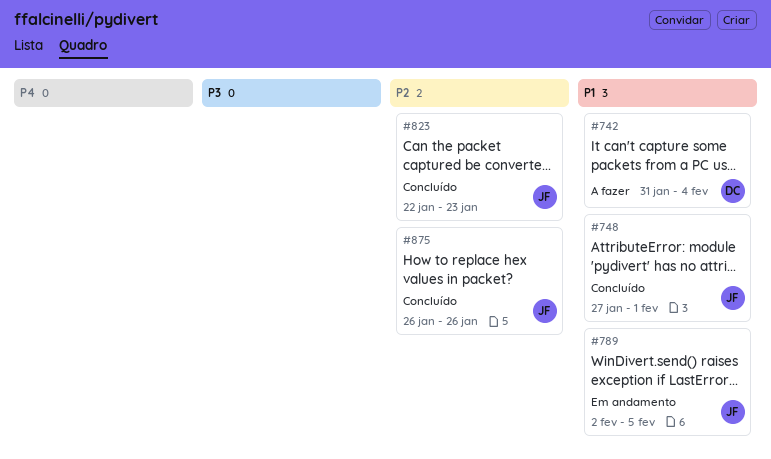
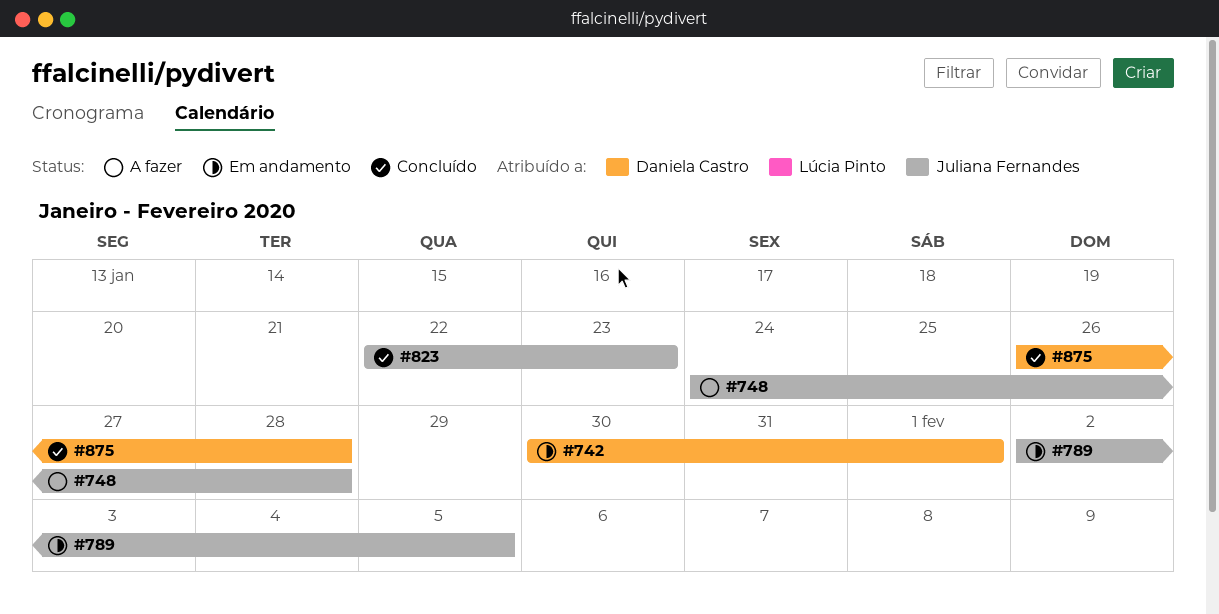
#742, status: A fazer -> Em andamento
#742, start: Jan 31 -> Jan 30
#742, due: Feb 4 -> Feb 1
#748, status: Concluído -> A fazer
#748, start: Jan 27 -> Jan 24
#748, due: Feb 1 -> Jan 28
#875, owner: Juliana Fernandes -> Daniela Castro
#875, due: Jan 26 -> Jan 28

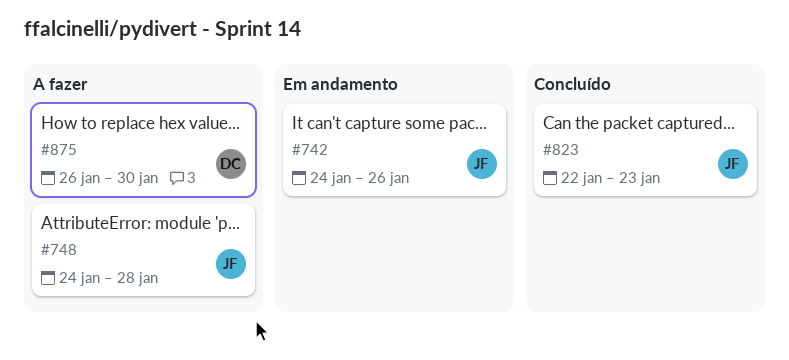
#742, owner: Daniela Castro -> Juliana Fernandes
#742, start: Jan 30 -> Jan 24
#742, due: Feb 1 -> Jan 26
#789: present -> none
#875, status: Concluído -> A fazer
#875, due: Jan 28 -> Jan 30

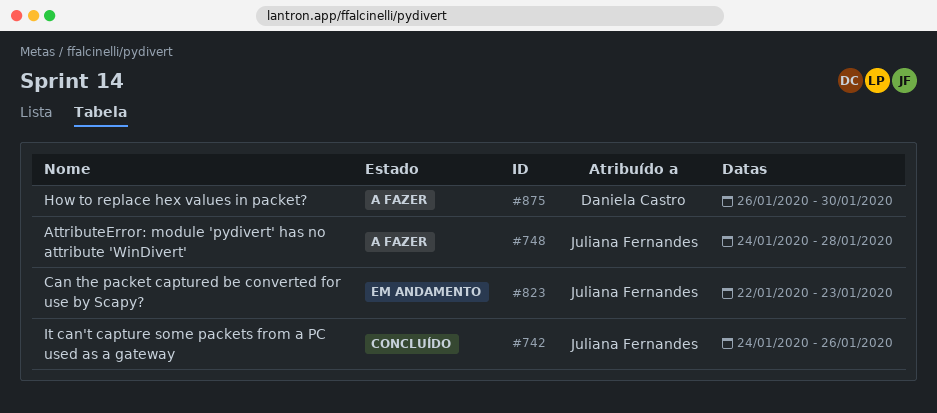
#742, status: Em andamento -> Concluído
#823, status: Concluído -> Em andamento

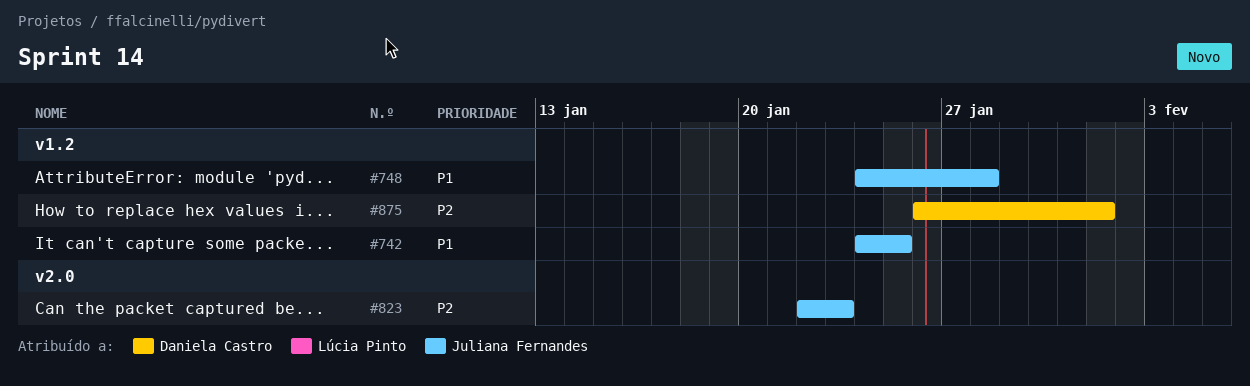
#742, due: Jan 26 -> Jan 25
#875, due: Jan 30 -> Feb 1

